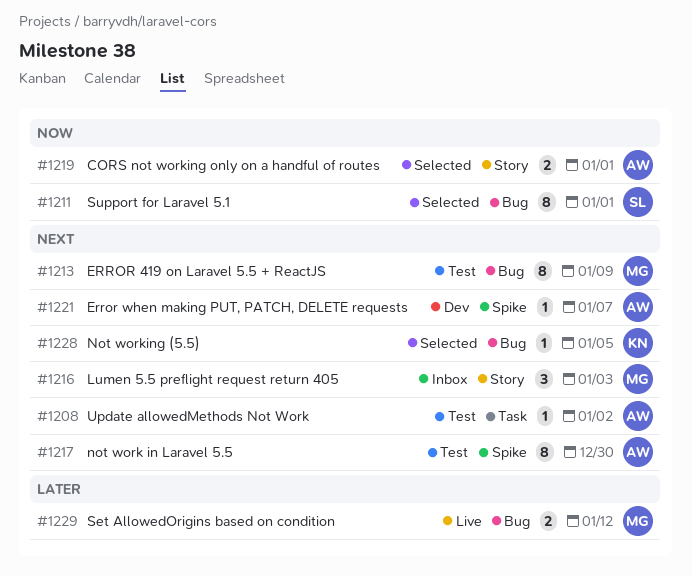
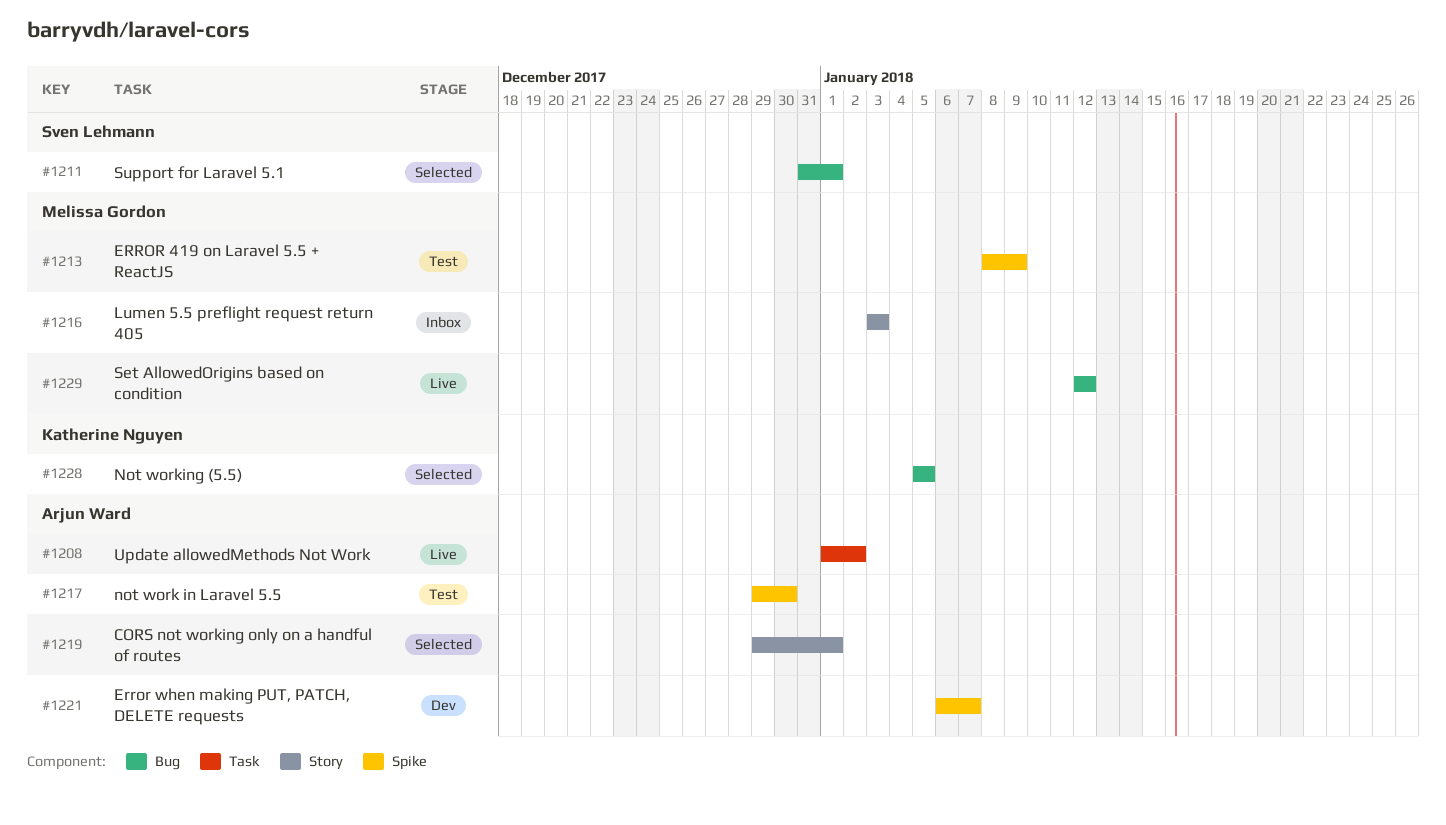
#1208, status: Test -> Live
#1213, label: Bug -> Spike

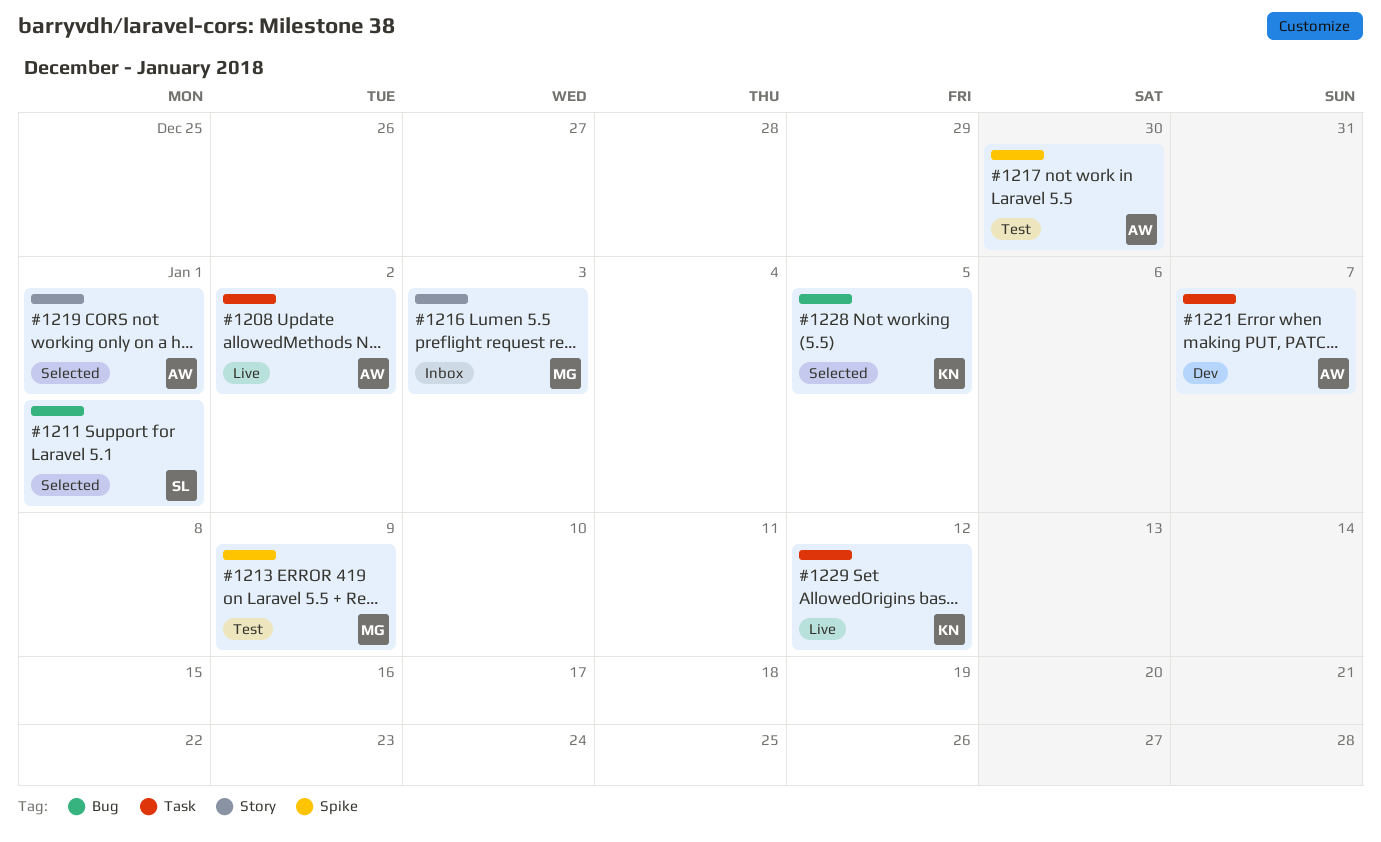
#1221, label: Spike -> Task
#1229, owner: Melissa Gordon -> Katherine Nguyen
#1229, label: Bug -> Task

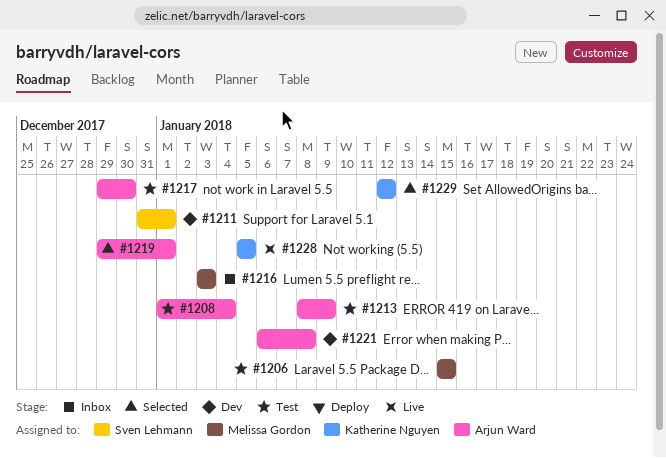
#1206: none -> present
#1208, status: Live -> Test
#1208, due: Jan 2 -> Jan 4
#1211, status: Selected -> Dev
#1213, owner: Melissa Gordon -> Arjun Ward
#1221, due: Jan 7 -> Jan 8
#1228, status: Selected -> Live
#1229, status: Live -> Selected

